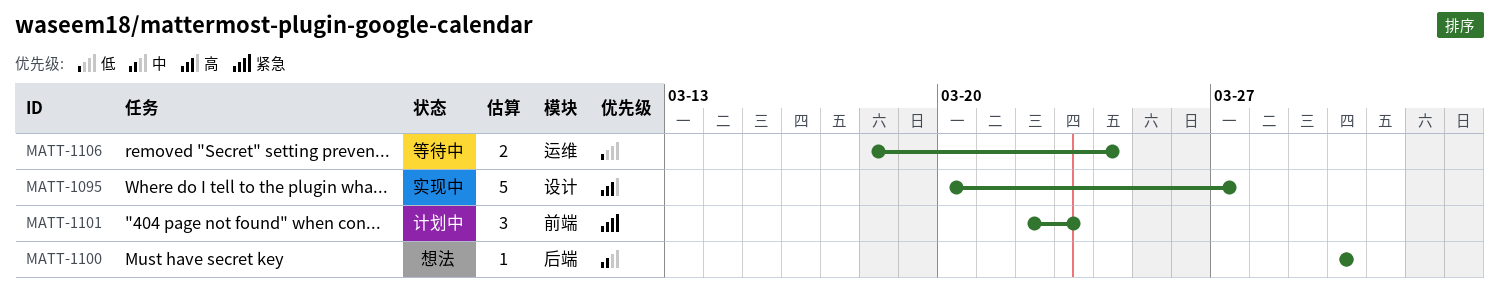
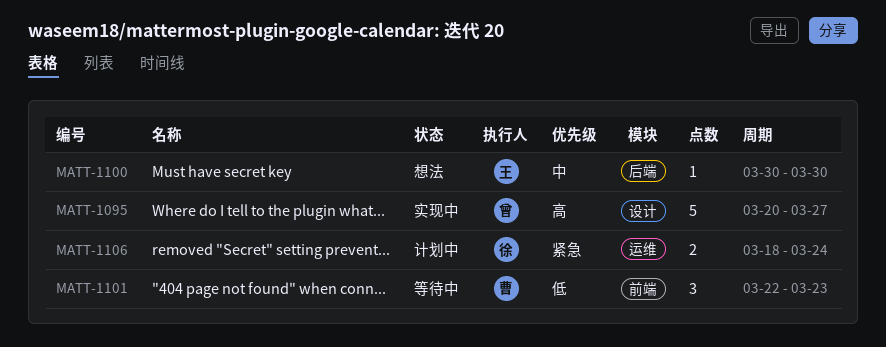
MATT-1101, status: 计划中 -> 等待中
MATT-1101, priority: 紧急 -> 低
MATT-1106, status: 等待中 -> 计划中
MATT-1106, priority: 低 -> 紧急

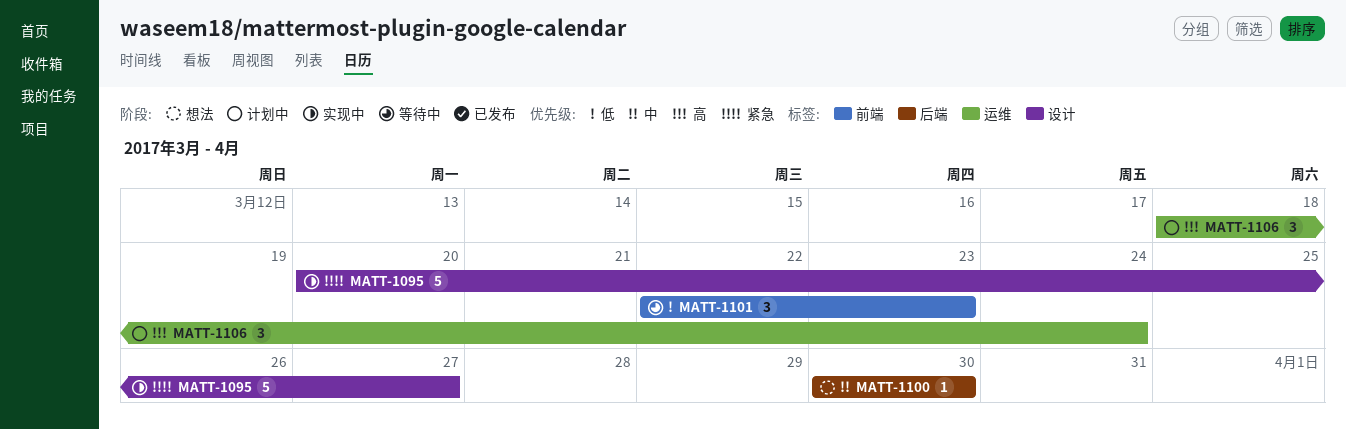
MATT-1095, priority: 高 -> 紧急
MATT-1106, priority: 紧急 -> 高
MATT-1106, estimate: 2 -> 3

